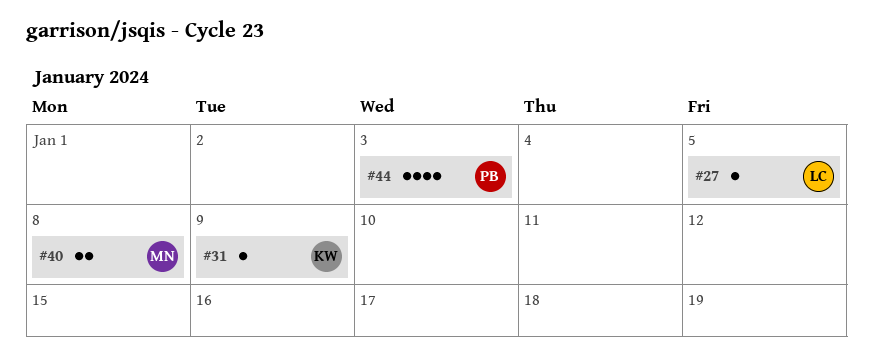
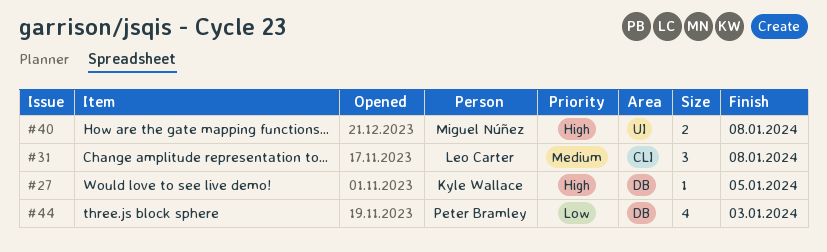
#27, owner: Leo Carter -> Kyle Wallace
#31, owner: Kyle Wallace -> Leo Carter
#31, estimate: 1 -> 3
#31, due: Jan 9 -> Jan 8

